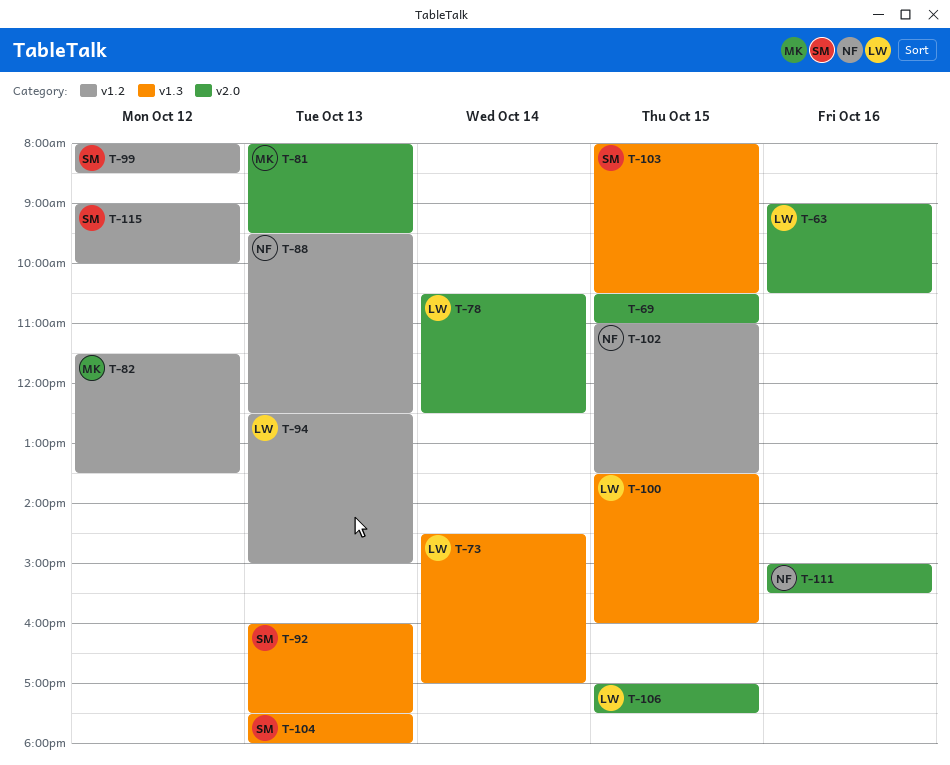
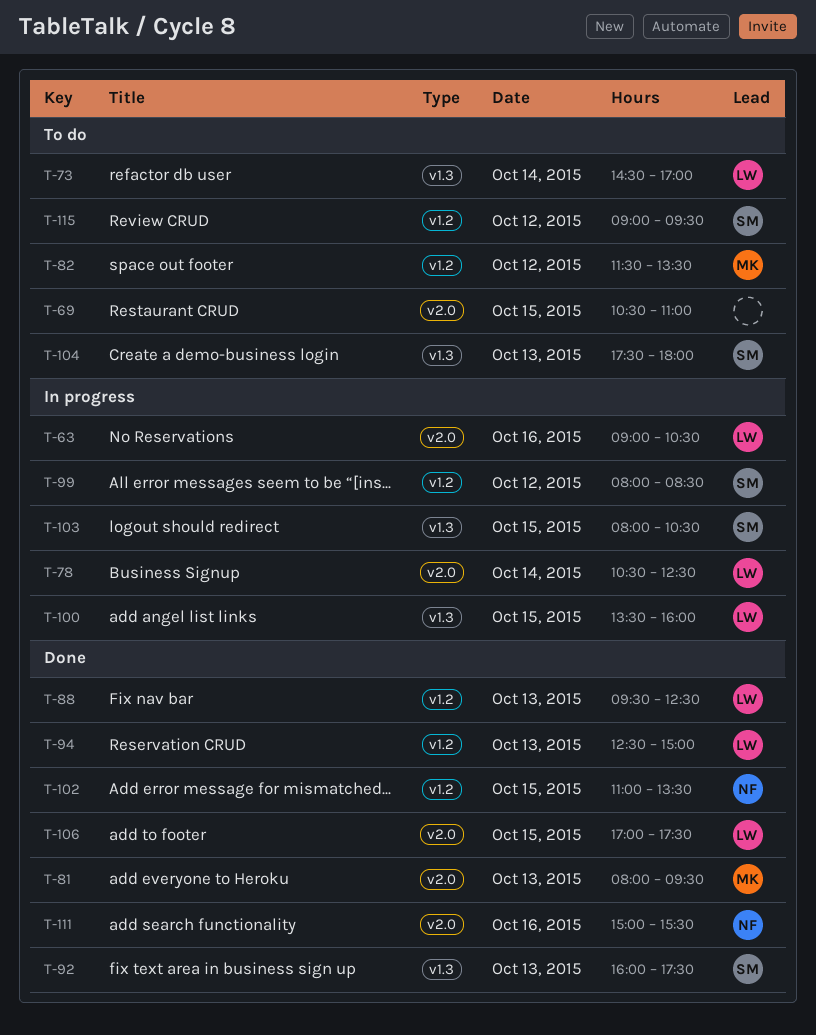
T-88, owner: NF -> LW
T-115, ends: 10:00 -> 09:30

